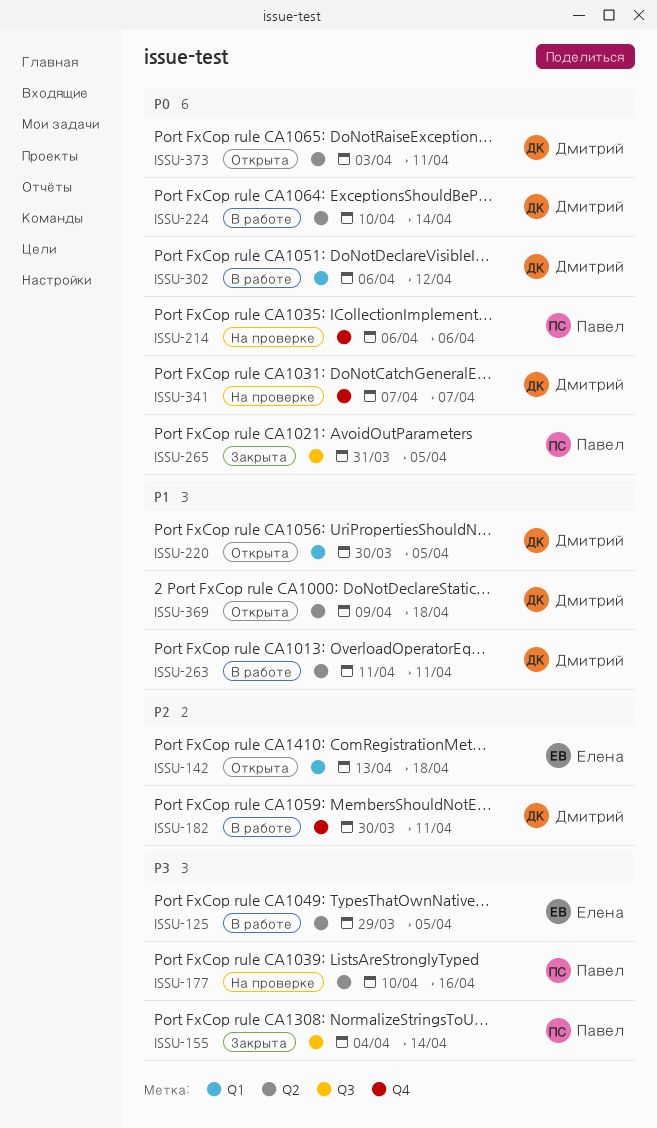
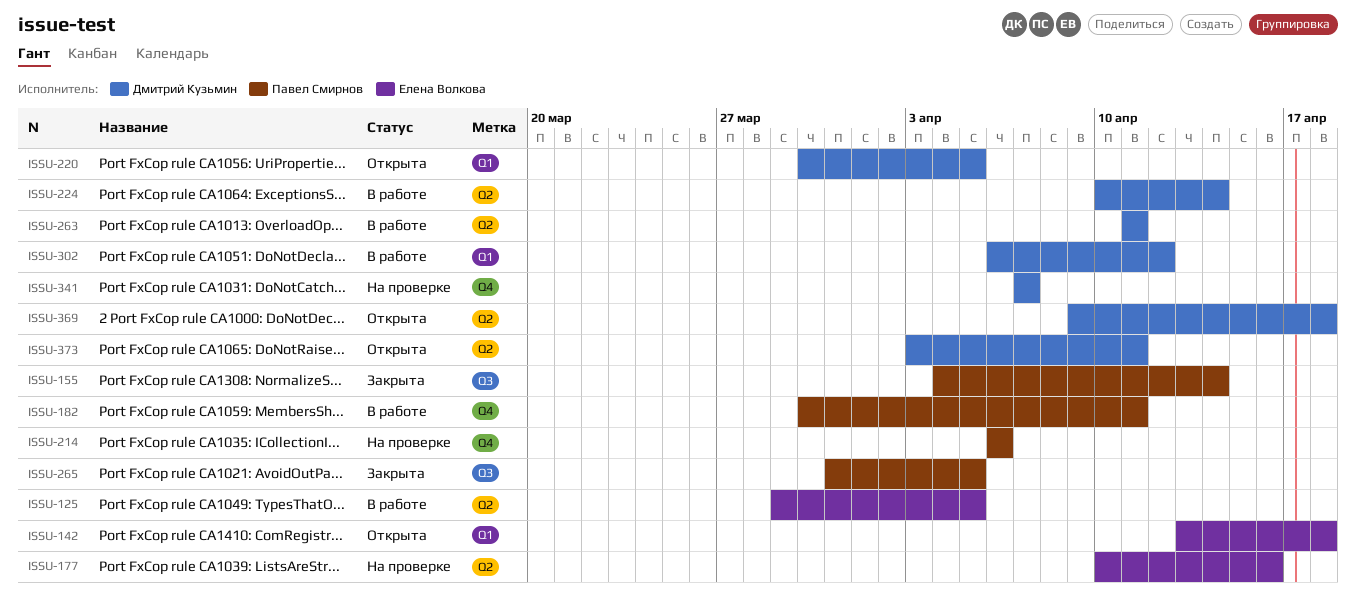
ISSU-177, owner: Павел Смирнов -> Елена Волкова
ISSU-182, owner: Дмитрий Кузьмин -> Павел Смирнов

